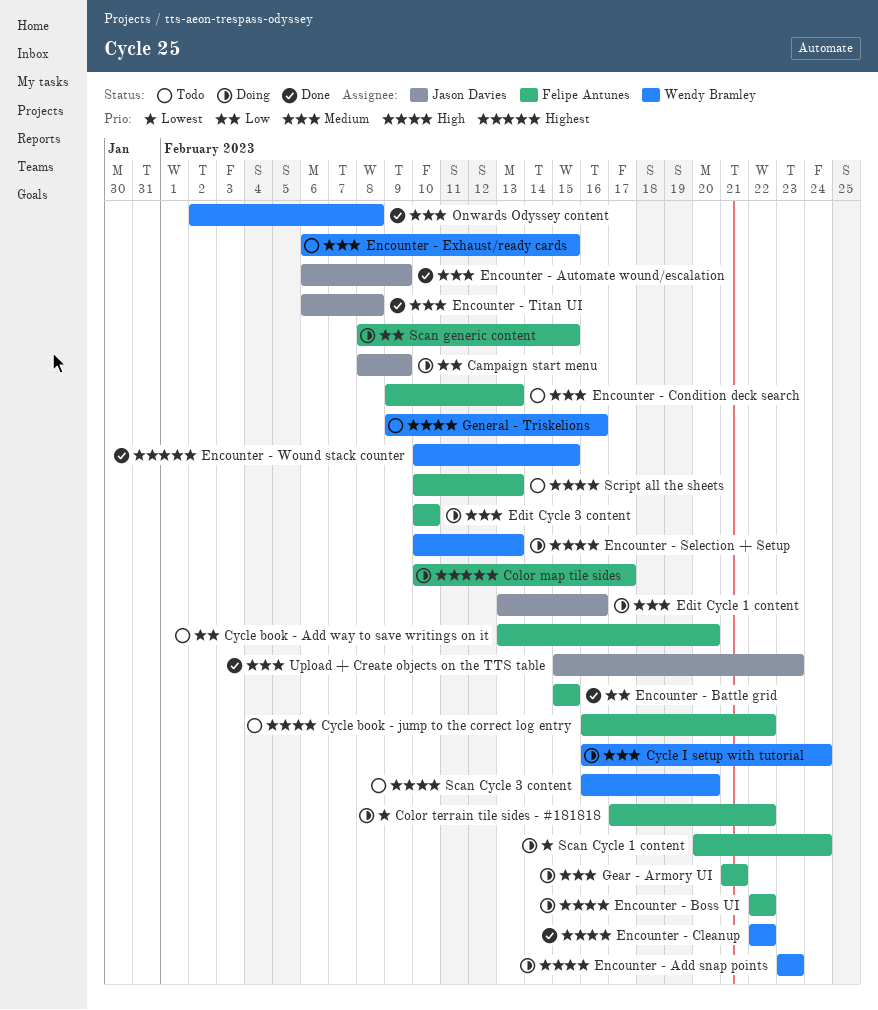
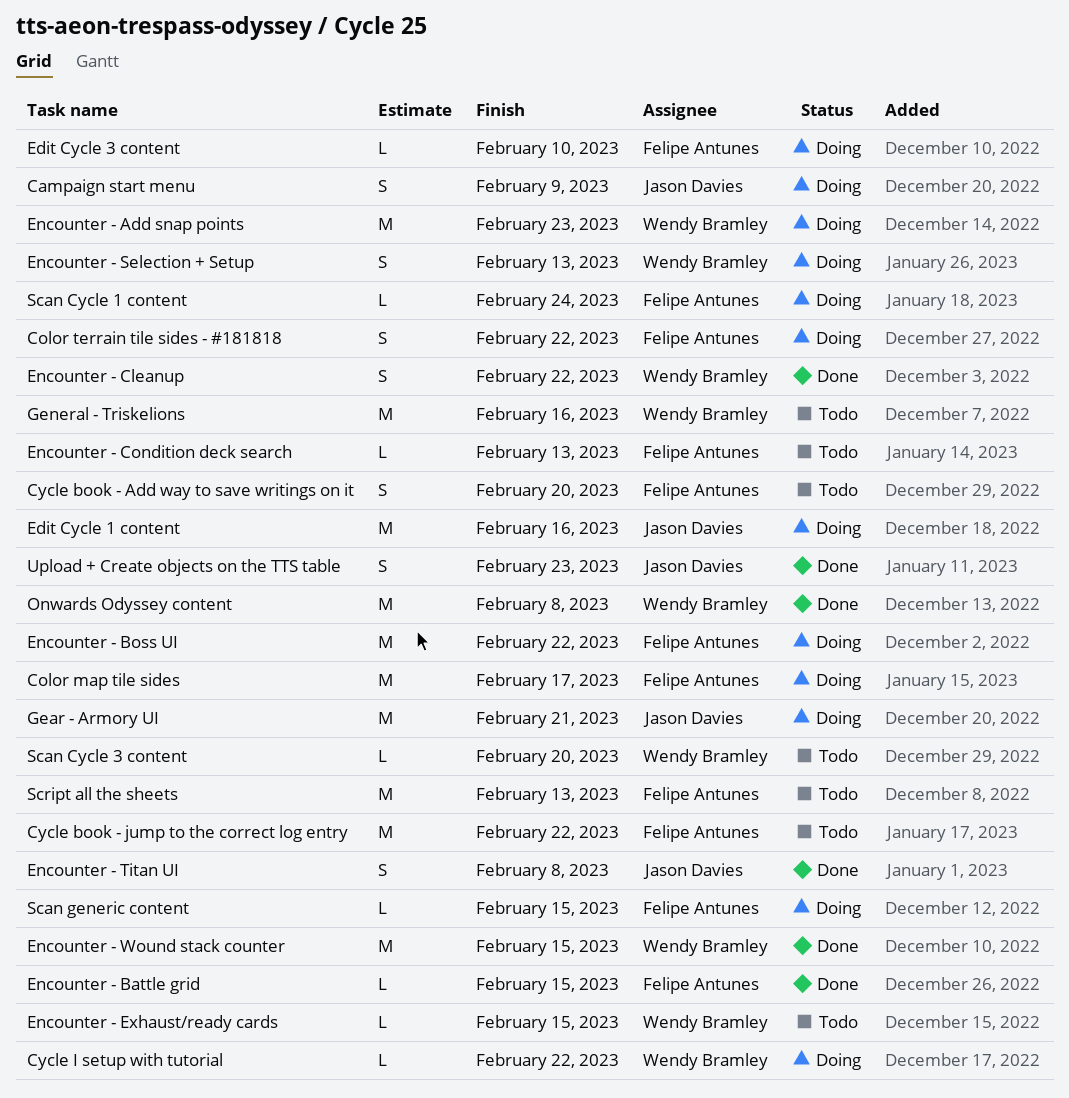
Cycle I setup with tutorial, due: Feb 24 -> Feb 22
Encounter - Automate wound/escalation: present -> none
Gear - Armory UI, owner: Felipe Antunes -> Jason Davies

